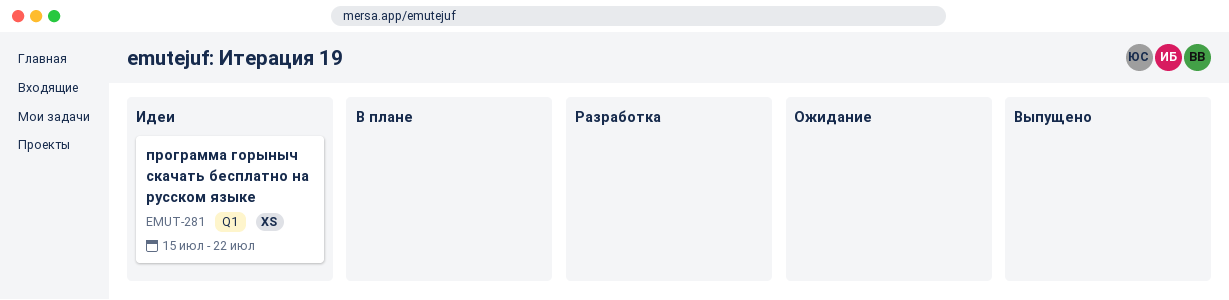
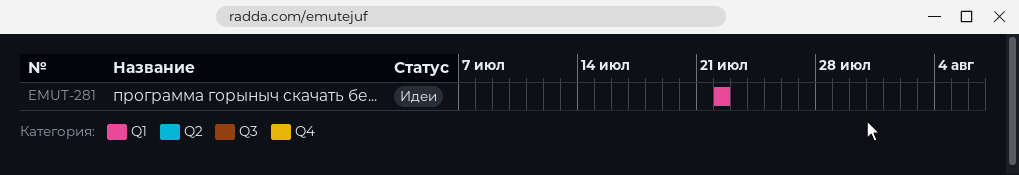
EMUT-281, start: Jul 15 -> Jul 22

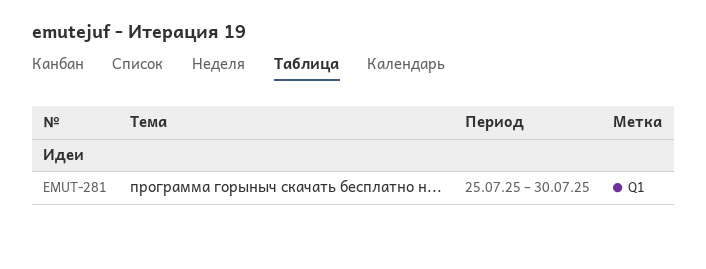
EMUT-281, start: Jul 22 -> Jul 25
EMUT-281, due: Jul 22 -> Jul 30

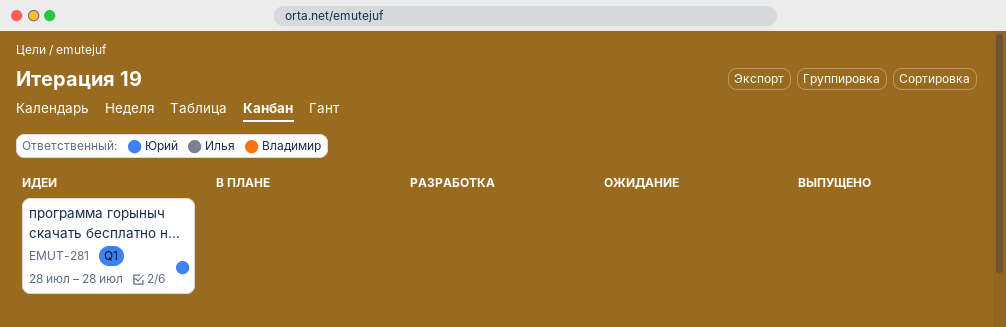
EMUT-281, start: Jul 25 -> Jul 28
EMUT-281, due: Jul 30 -> Jul 28

